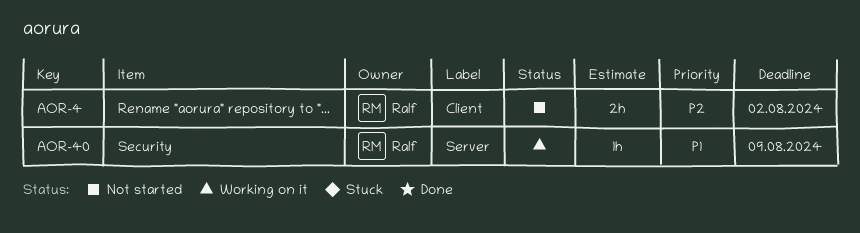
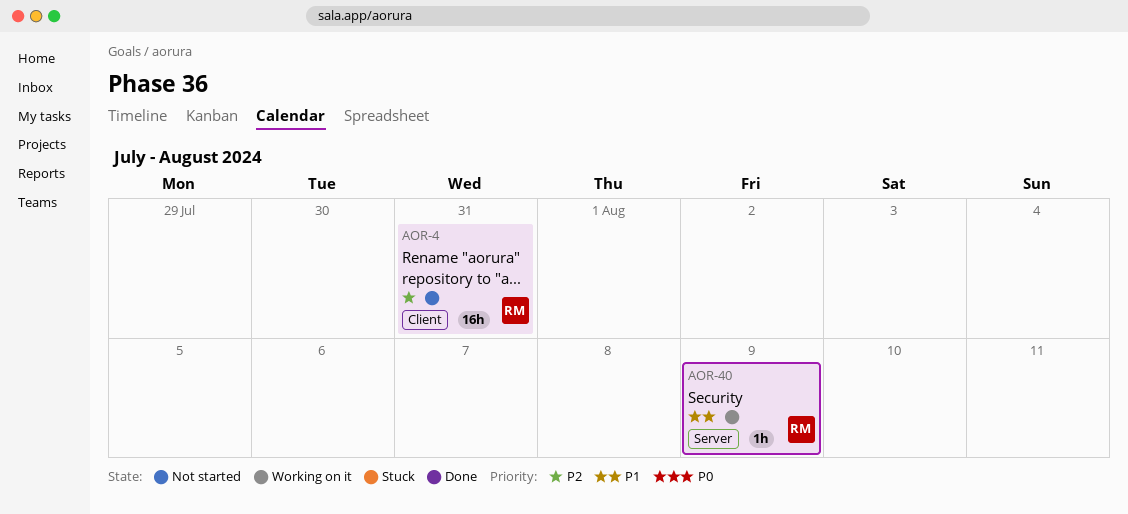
AOR-4, estimate: 2h -> 16h
AOR-4, due: Aug 2 -> Jul 31

